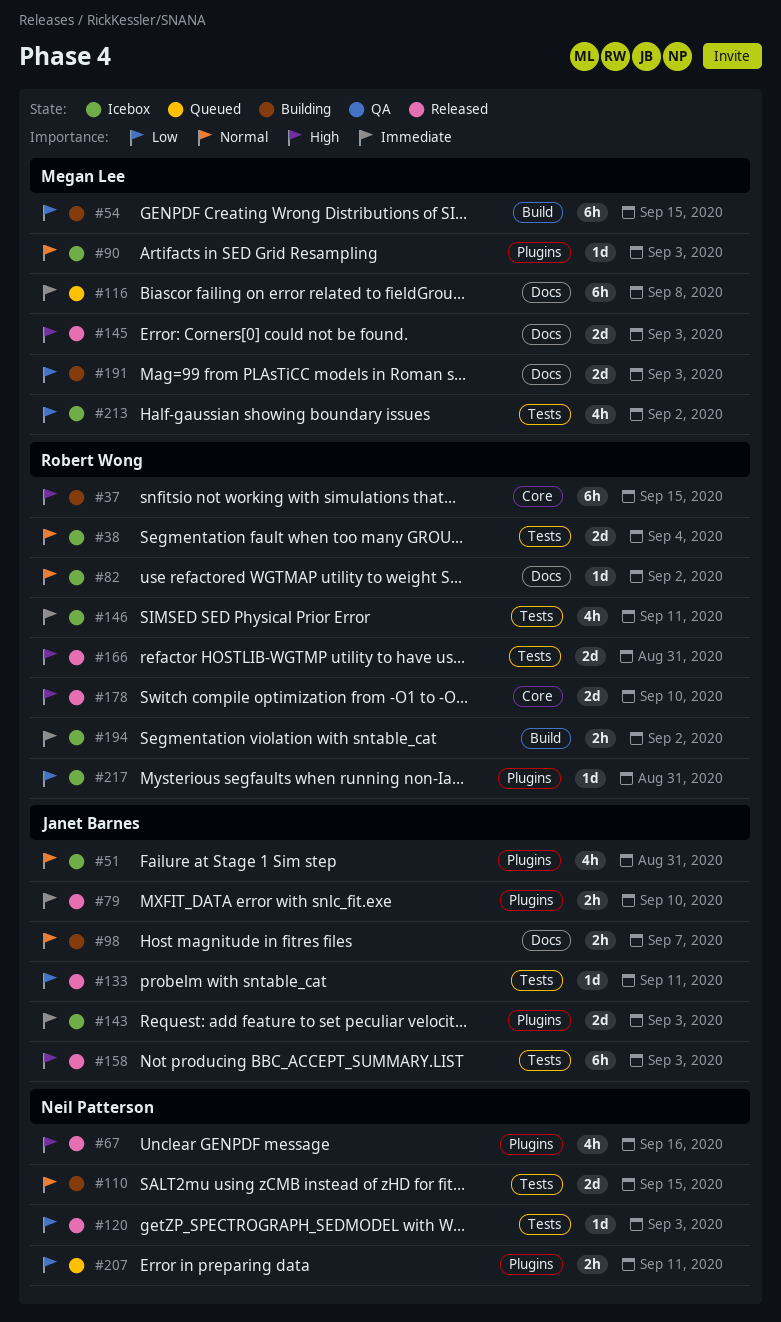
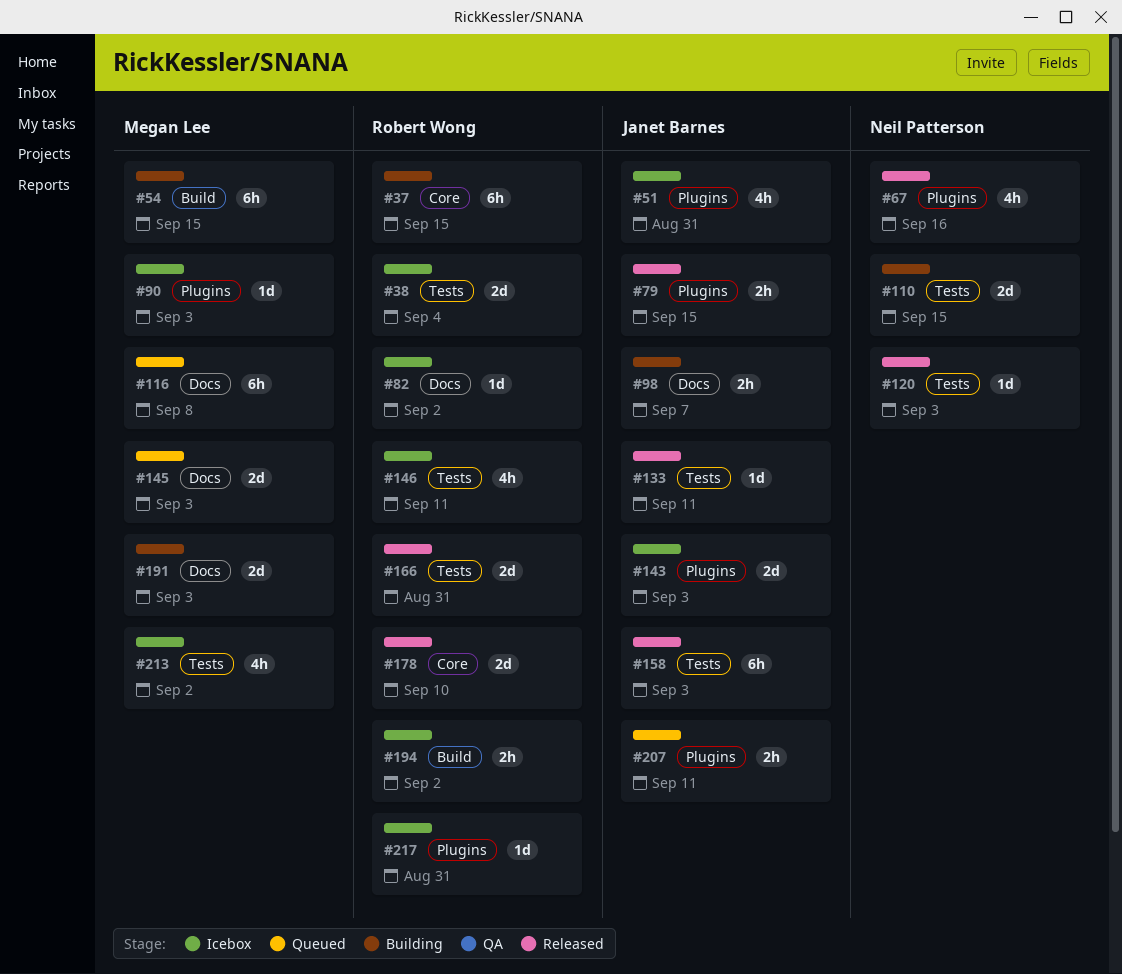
#79, due: Sep 10 -> Sep 15
#145, status: Released -> Queued
#207, owner: Neil Patterson -> Janet Barnes

